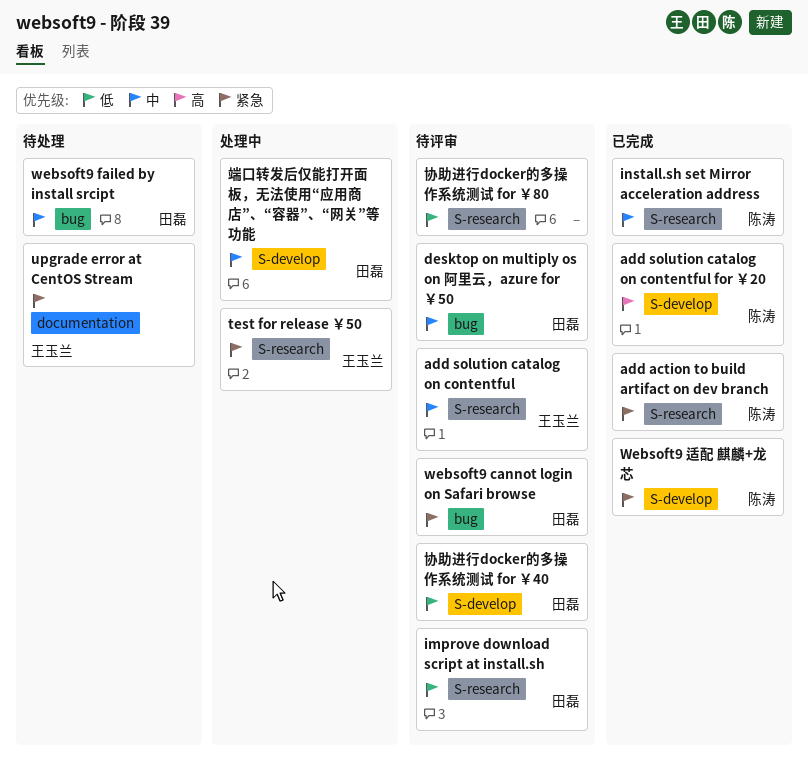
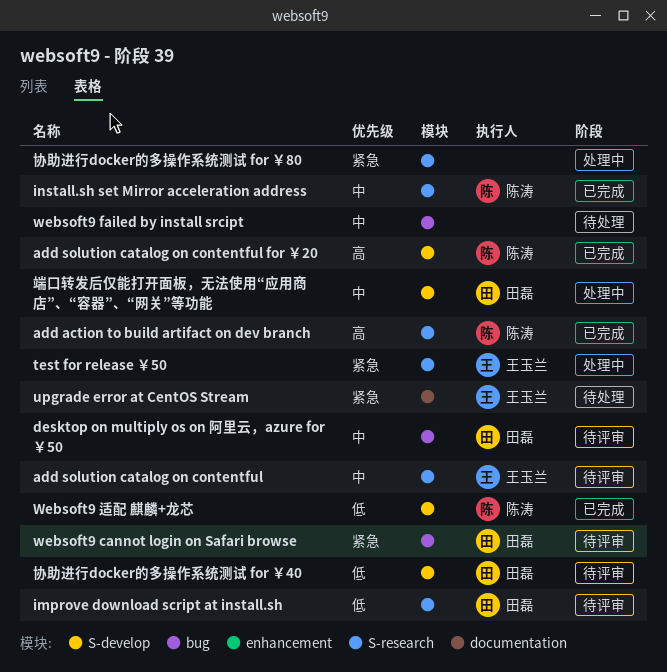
add action to build artifact on dev branch, priority: 紧急 -> 高
websoft9 failed by install srcipt, owner: 田磊 -> none
Websoft9 适配 麒麟+龙芯, priority: 紧急 -> 低
协助进行docker的多操作系统测试 for ￥80, status: 待评审 -> 处理中
协助进行docker的多操作系统测试 for ￥80, priority: 低 -> 紧急

